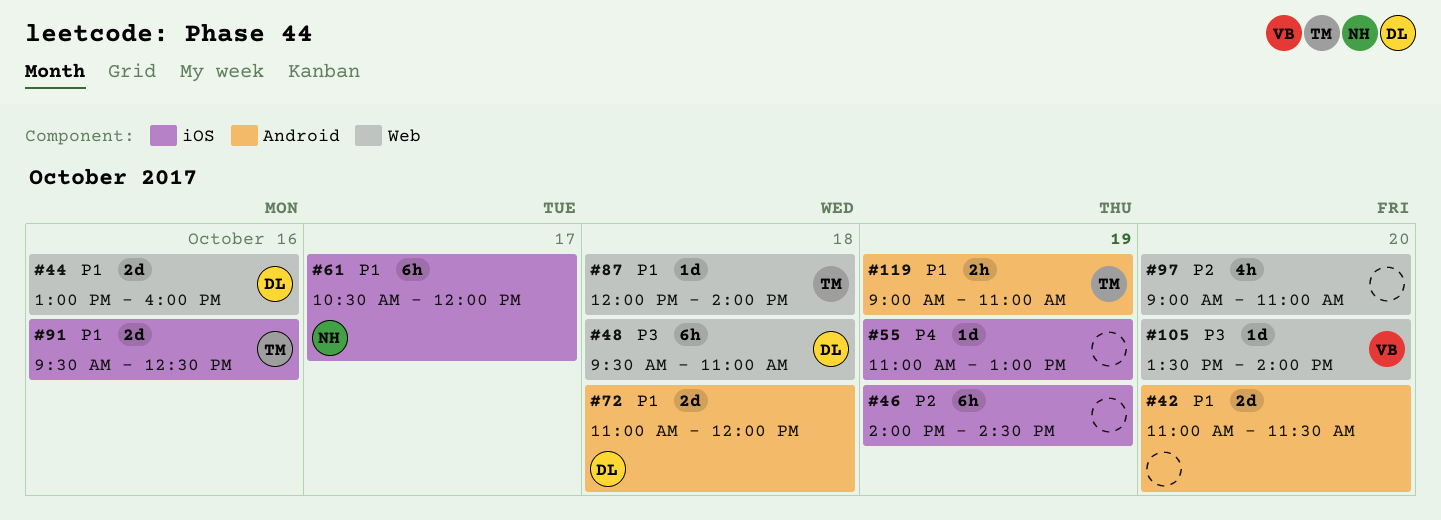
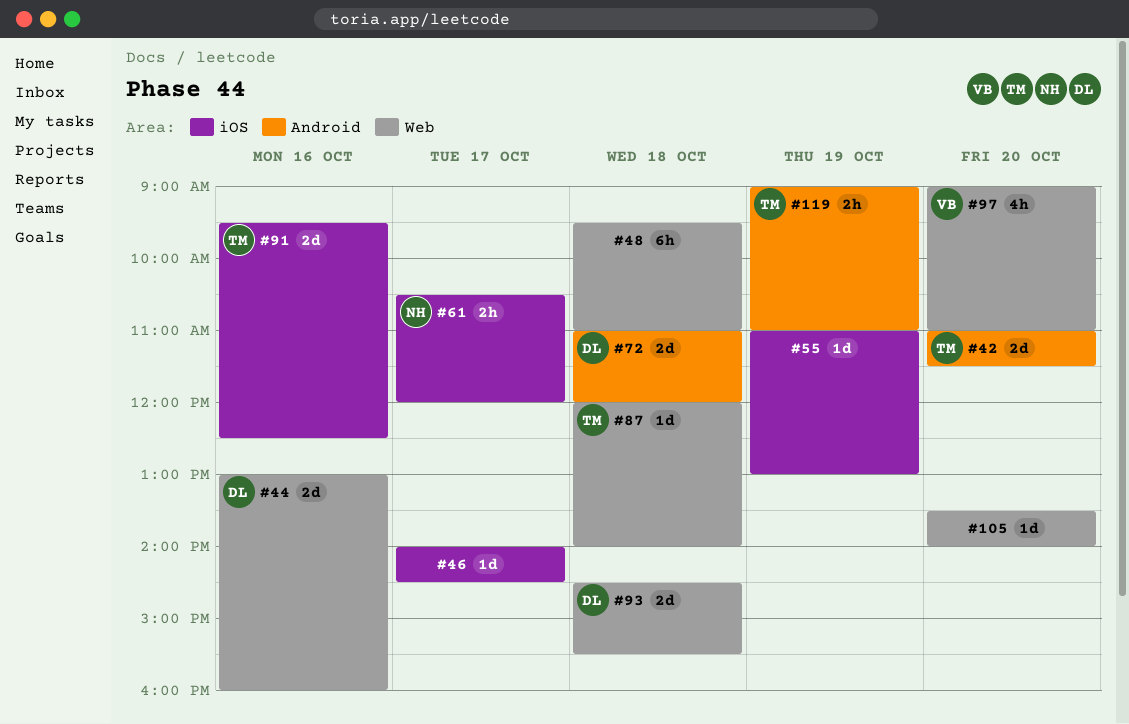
#42, owner: none -> TM
#46, estimate: 6h -> 1d
#46, day: Oct 19 -> Oct 17
#48, owner: DL -> none
#61, estimate: 6h -> 2h
#93: none -> present
#97, owner: none -> VB
#105, owner: VB -> none

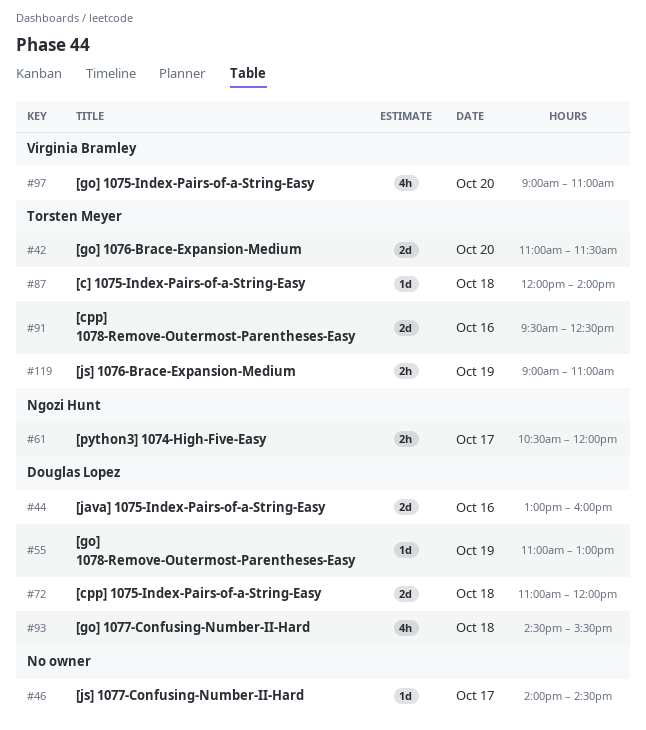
#48: present -> none
#55, owner: none -> Douglas Lopez
#93, estimate: 2d -> 4h
#105: present -> none

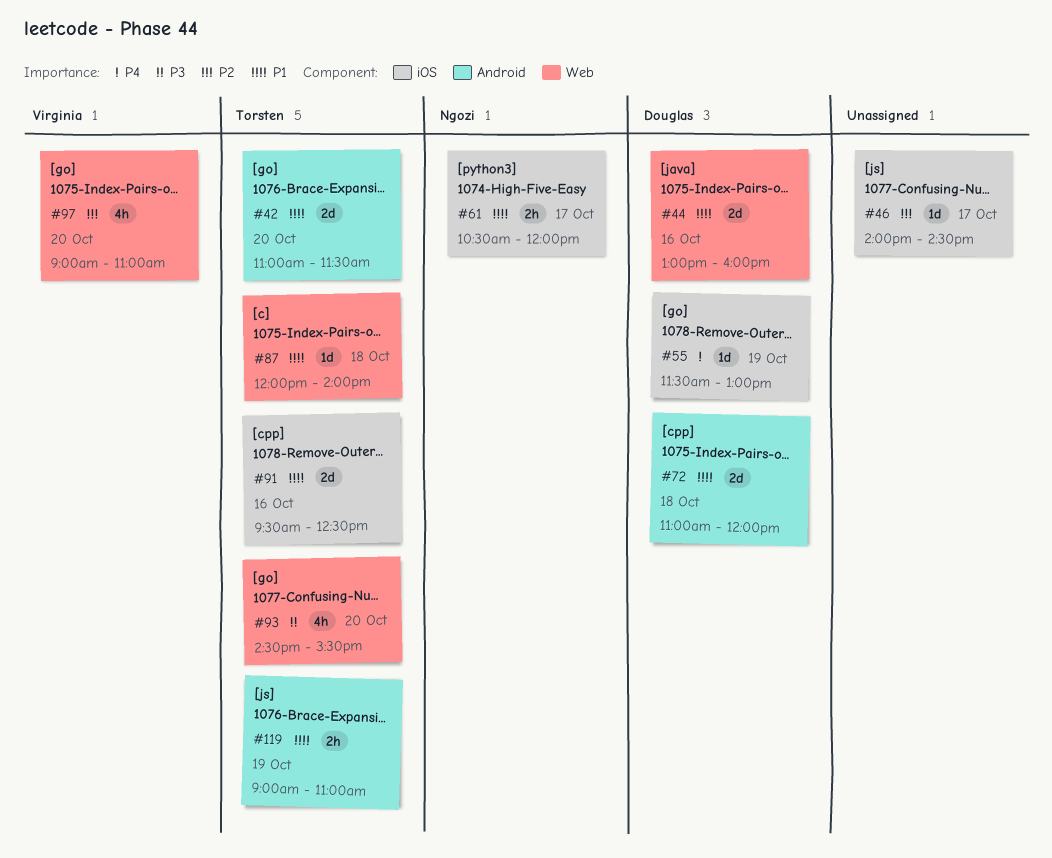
#55, begins: 11:00 -> 11:30
#93, owner: Douglas Lopez -> Torsten Meyer
#93, day: Oct 18 -> Oct 20

